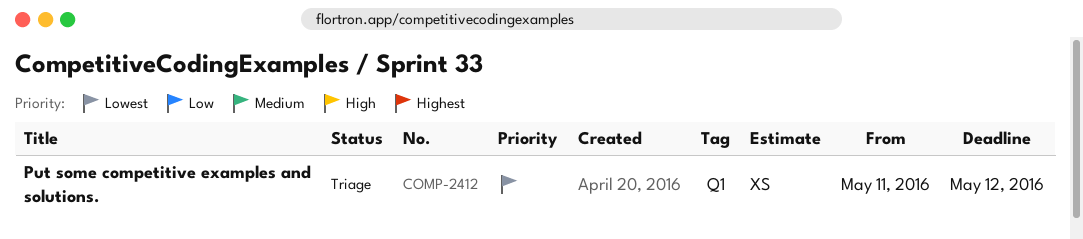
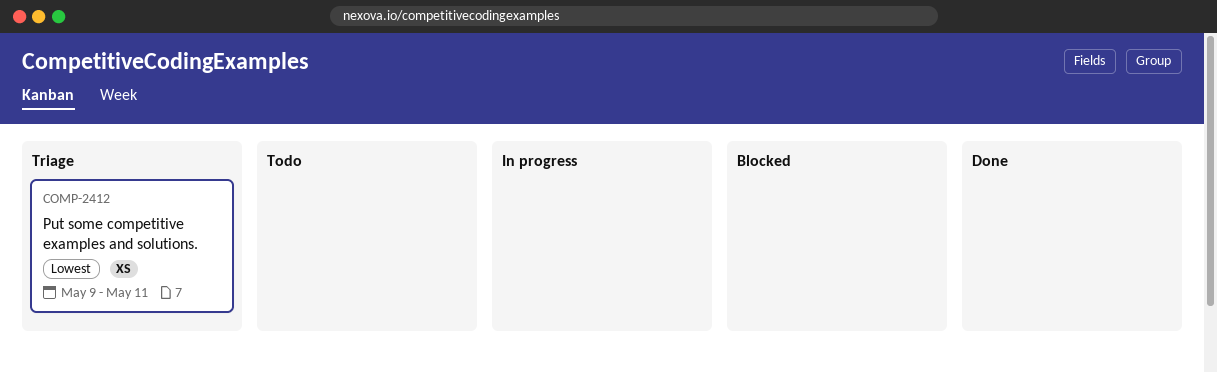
COMP-2412, start: May 11 -> May 9
COMP-2412, due: May 12 -> May 11

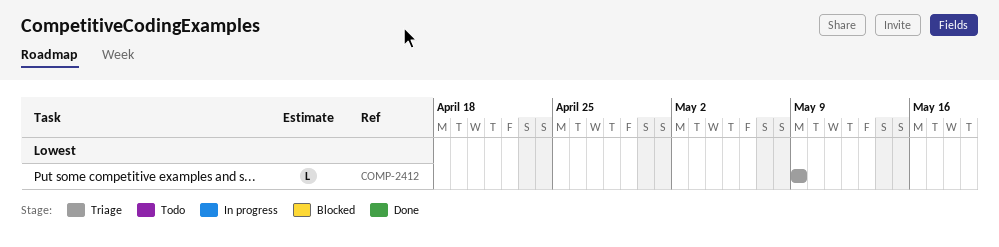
COMP-2412, estimate: XS -> L
COMP-2412, due: May 11 -> May 9

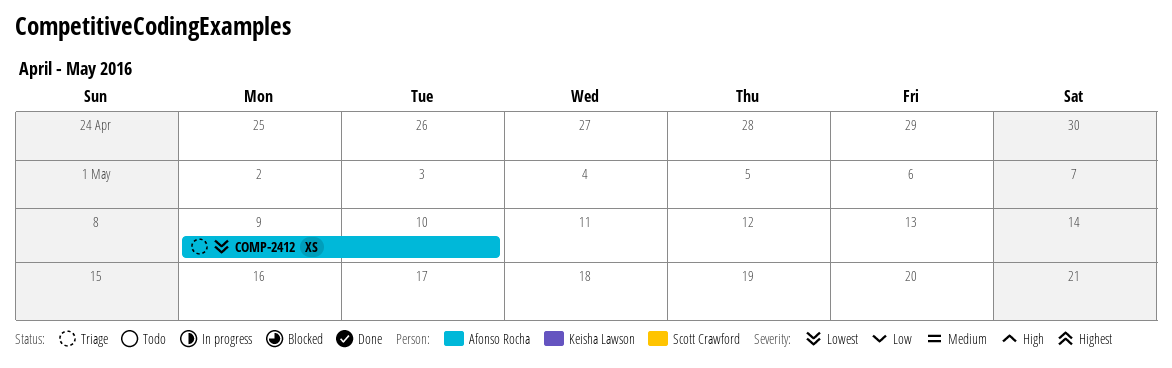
COMP-2412, estimate: L -> XS
COMP-2412, due: May 9 -> May 10

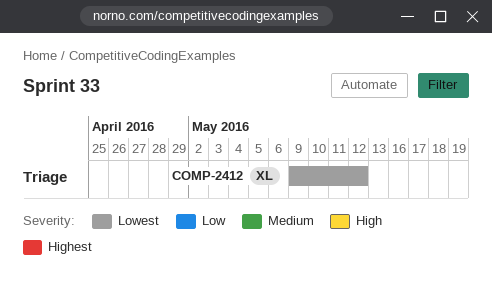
COMP-2412, estimate: XS -> XL
COMP-2412, due: May 10 -> May 12

